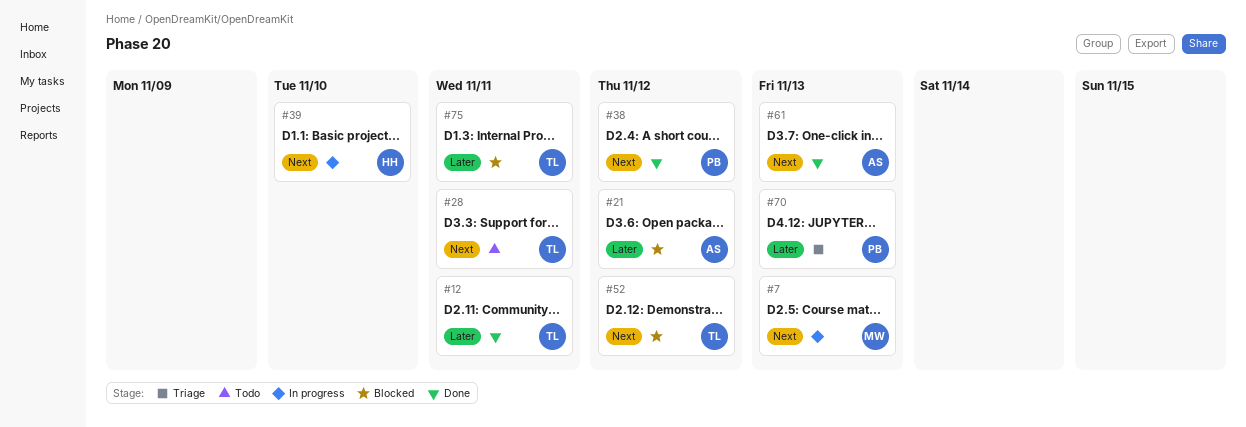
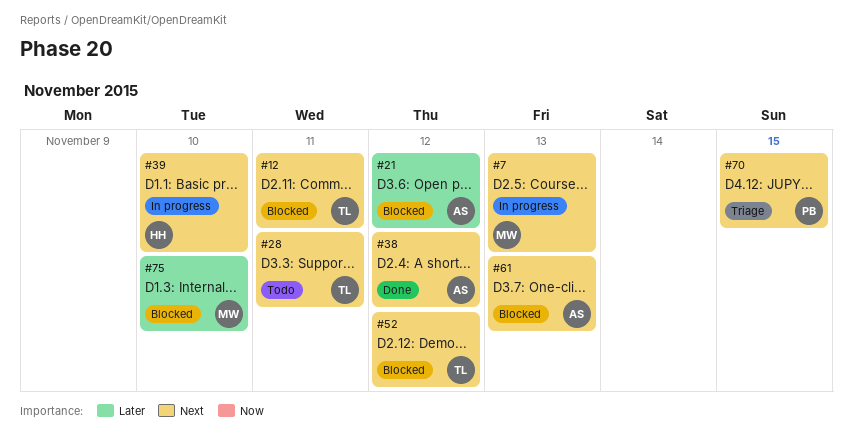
#12, status: Done -> Blocked
#12, priority: Later -> Next
#38, owner: PB -> AS
#61, status: Done -> Blocked
#70, priority: Later -> Next
#70, due: Nov 13 -> Nov 15
#75, owner: TL -> MW
#75, due: Nov 11 -> Nov 10

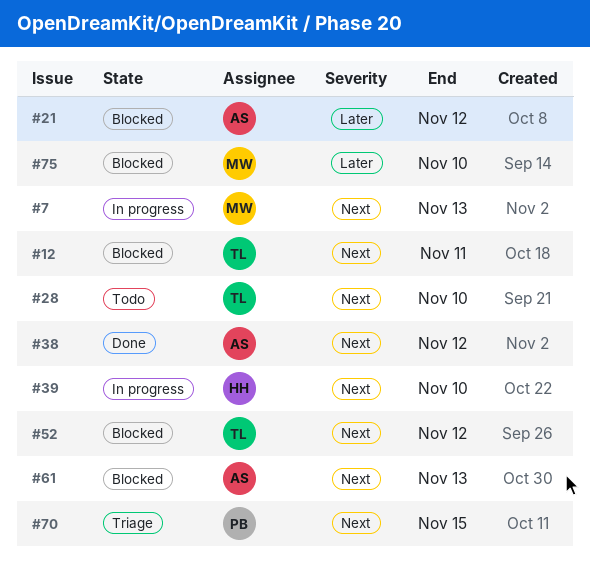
#28, due: Nov 11 -> Nov 10

